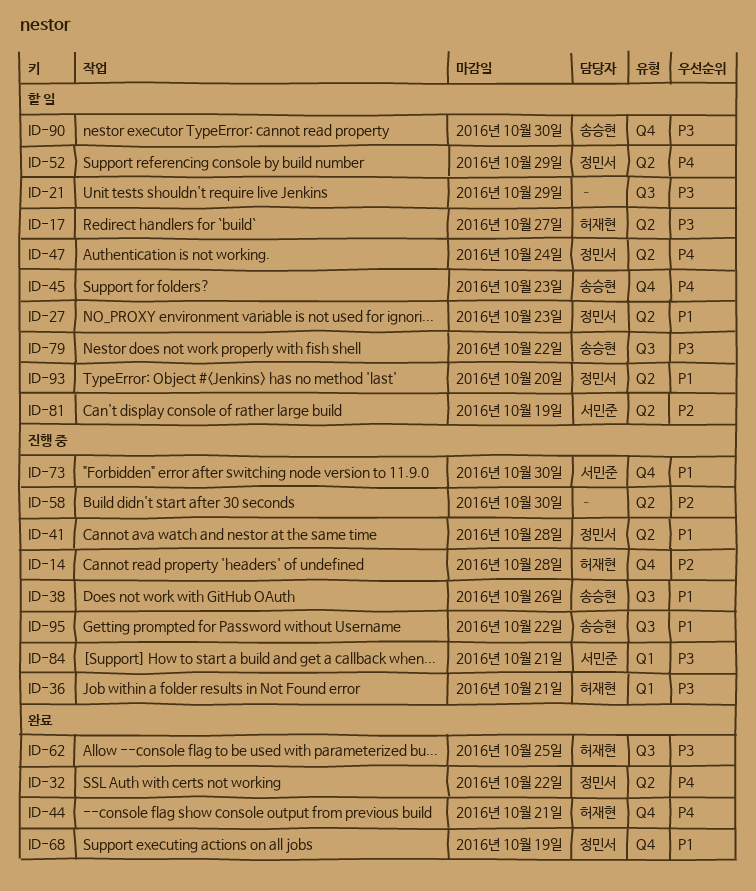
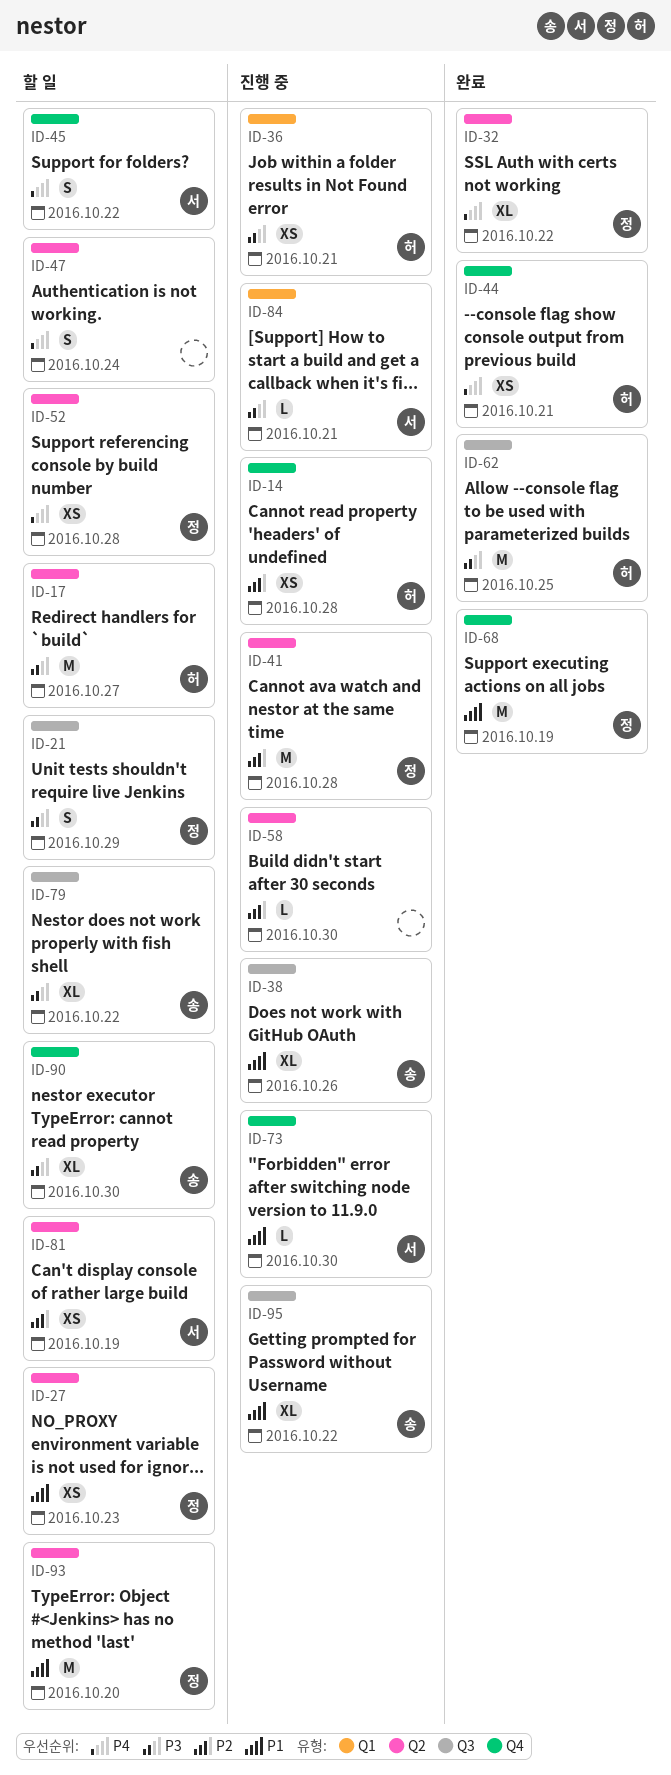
ID-21, owner: none -> 정민서
ID-41, priority: P1 -> P2
ID-45, owner: 송승현 -> 서민준
ID-45, due: Oct 23 -> Oct 22
ID-47, owner: 정민서 -> none
ID-52, due: Oct 29 -> Oct 28

